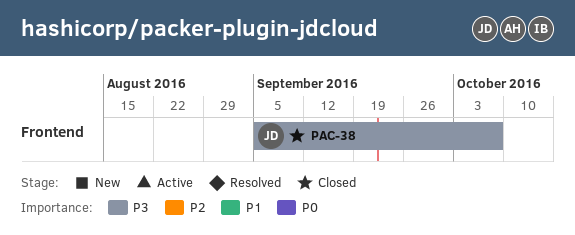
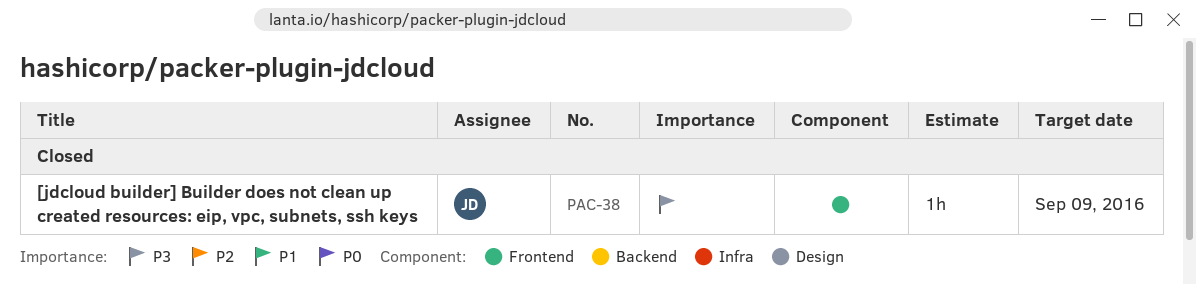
PAC-38, due: Oct 7 -> Sep 9

